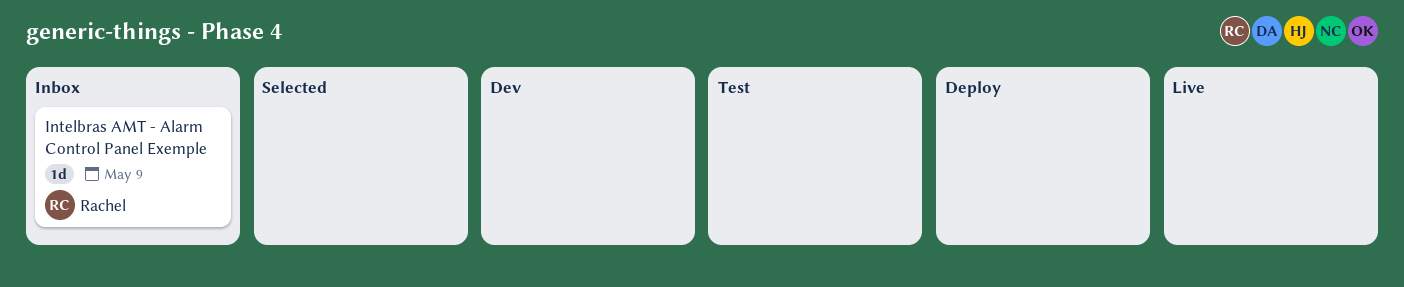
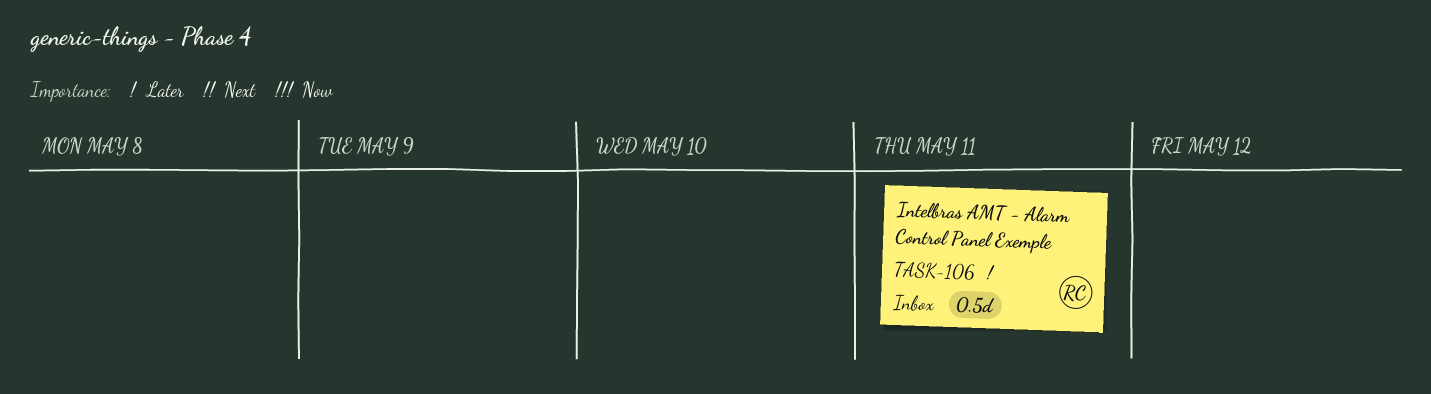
Intelbras AMT - Alarm Control Panel Exemple, estimate: 1d -> 0.5d
Intelbras AMT - Alarm Control Panel Exemple, due: May 9 -> May 11

